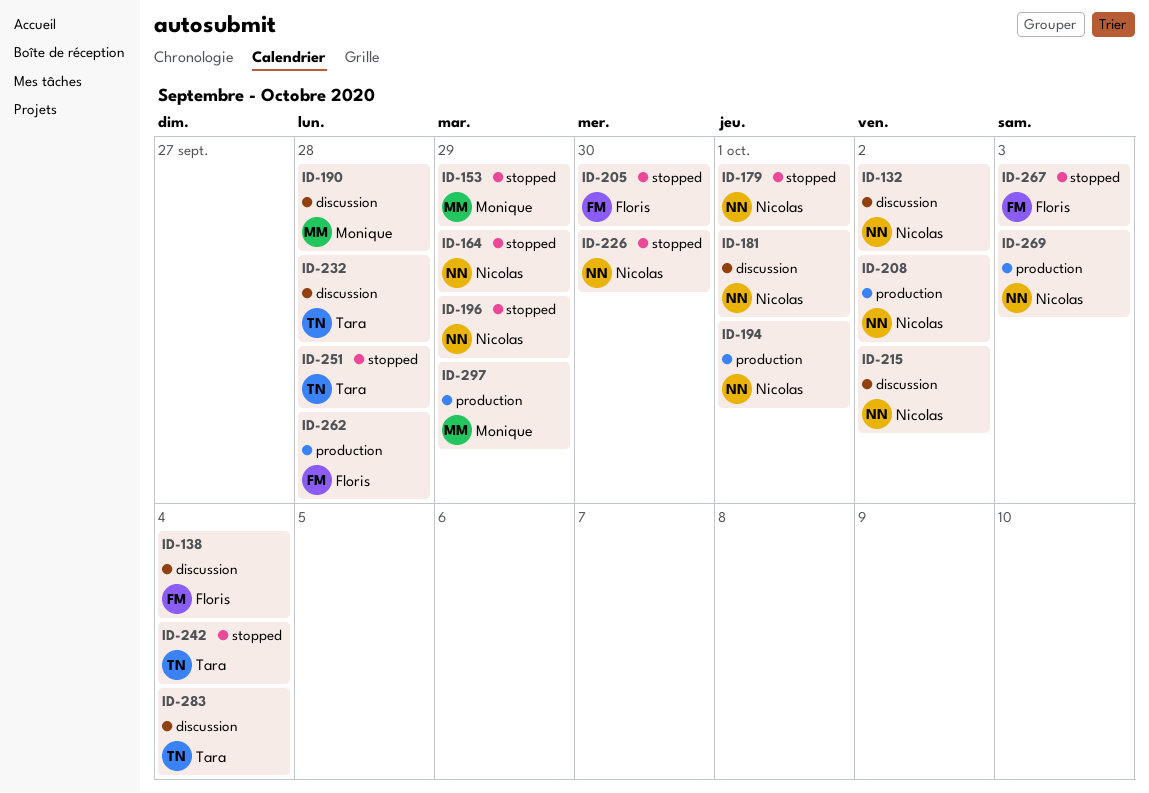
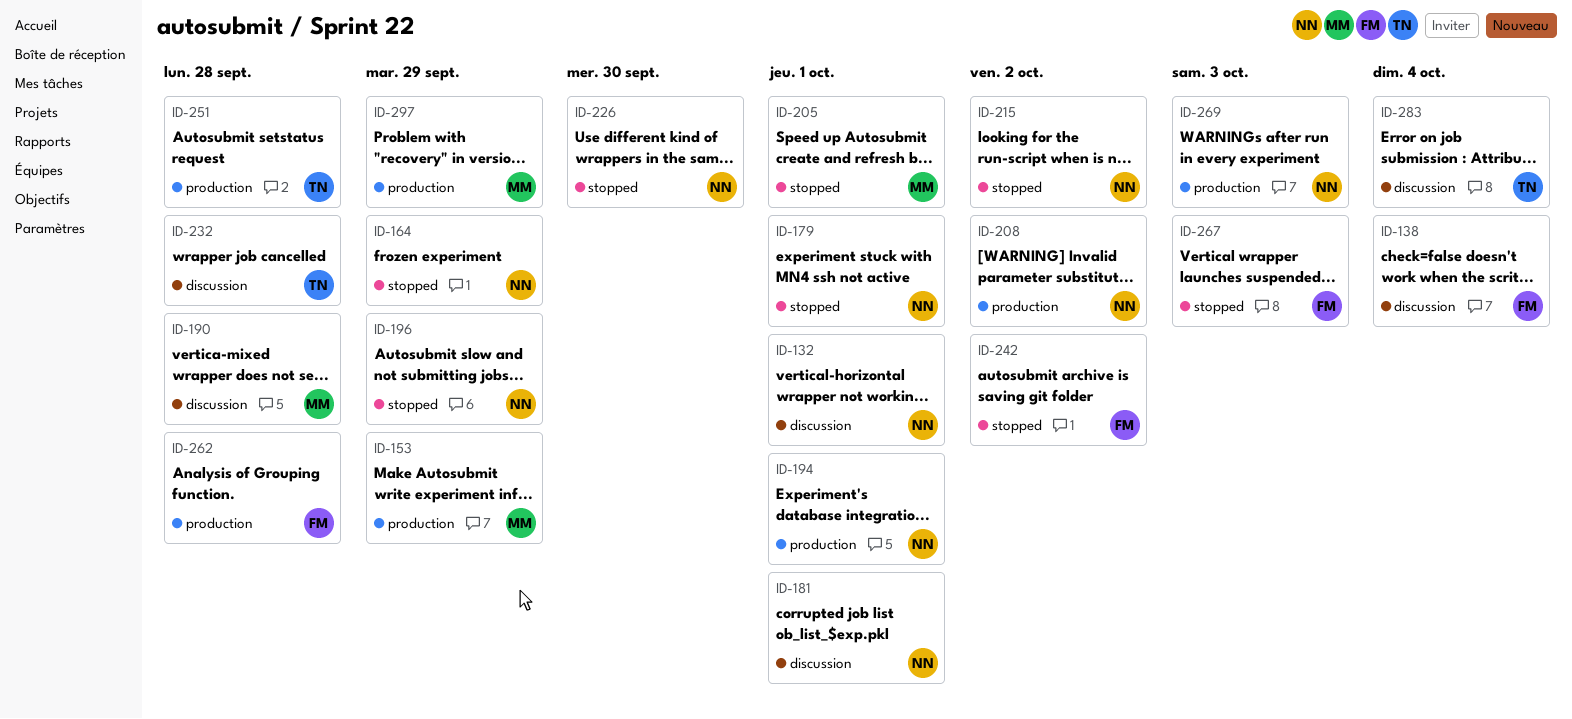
ID-132, due: Oct 2 -> Oct 1
ID-153, label: stopped -> production
ID-205, owner: Floris -> Monique
ID-205, due: Sep 30 -> Oct 1
ID-215, label: discussion -> stopped
ID-242, owner: Tara -> Floris
ID-242, due: Oct 4 -> Oct 2
ID-251, label: stopped -> production

